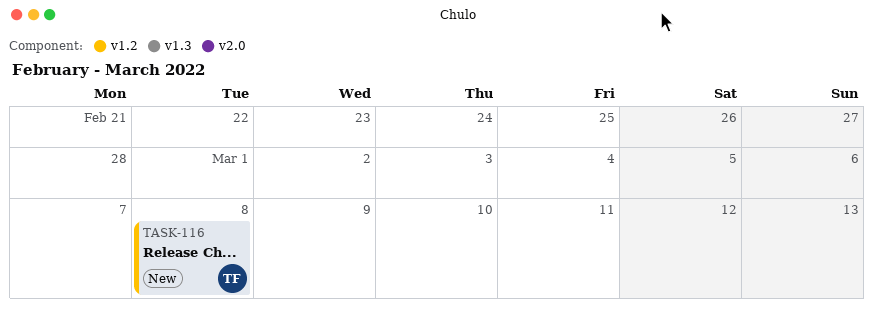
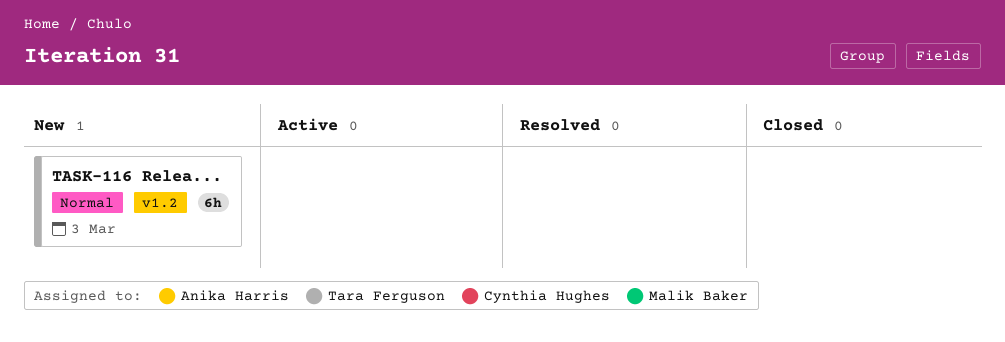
TASK-116, due: Mar 8 -> Mar 3

